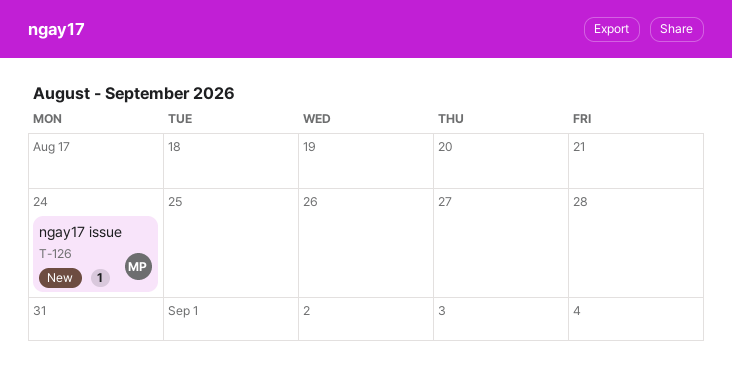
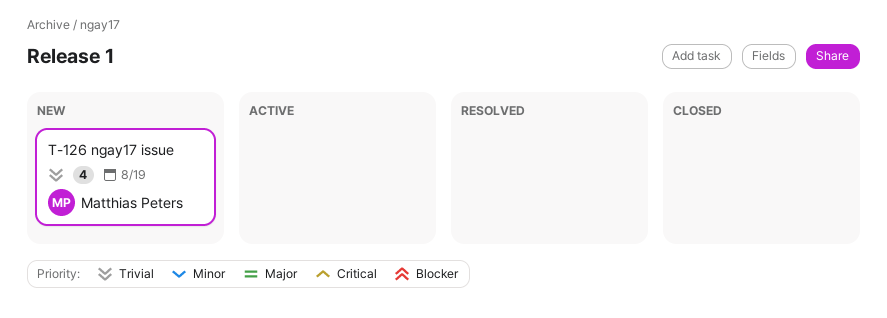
T-126, estimate: 1 -> 4
T-126, due: Aug 24 -> Aug 19

